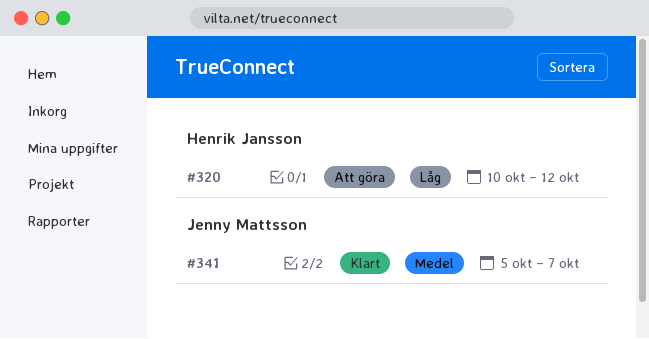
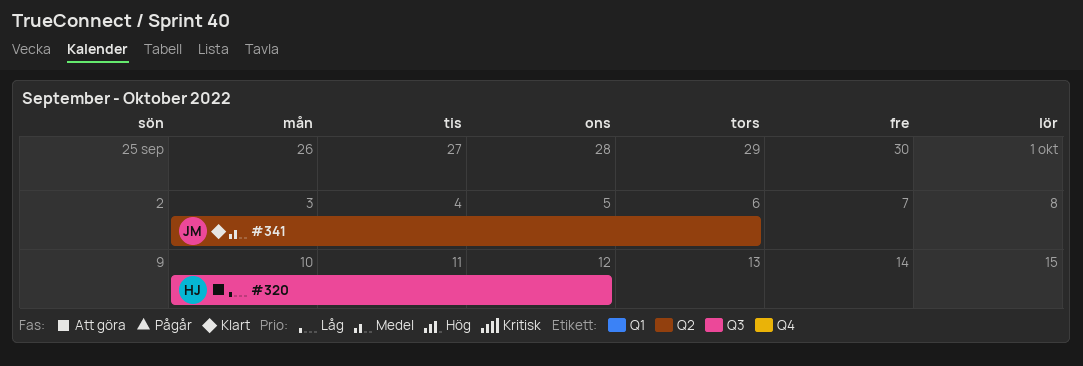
#341, start: Oct 5 -> Oct 3
#341, due: Oct 7 -> Oct 6

